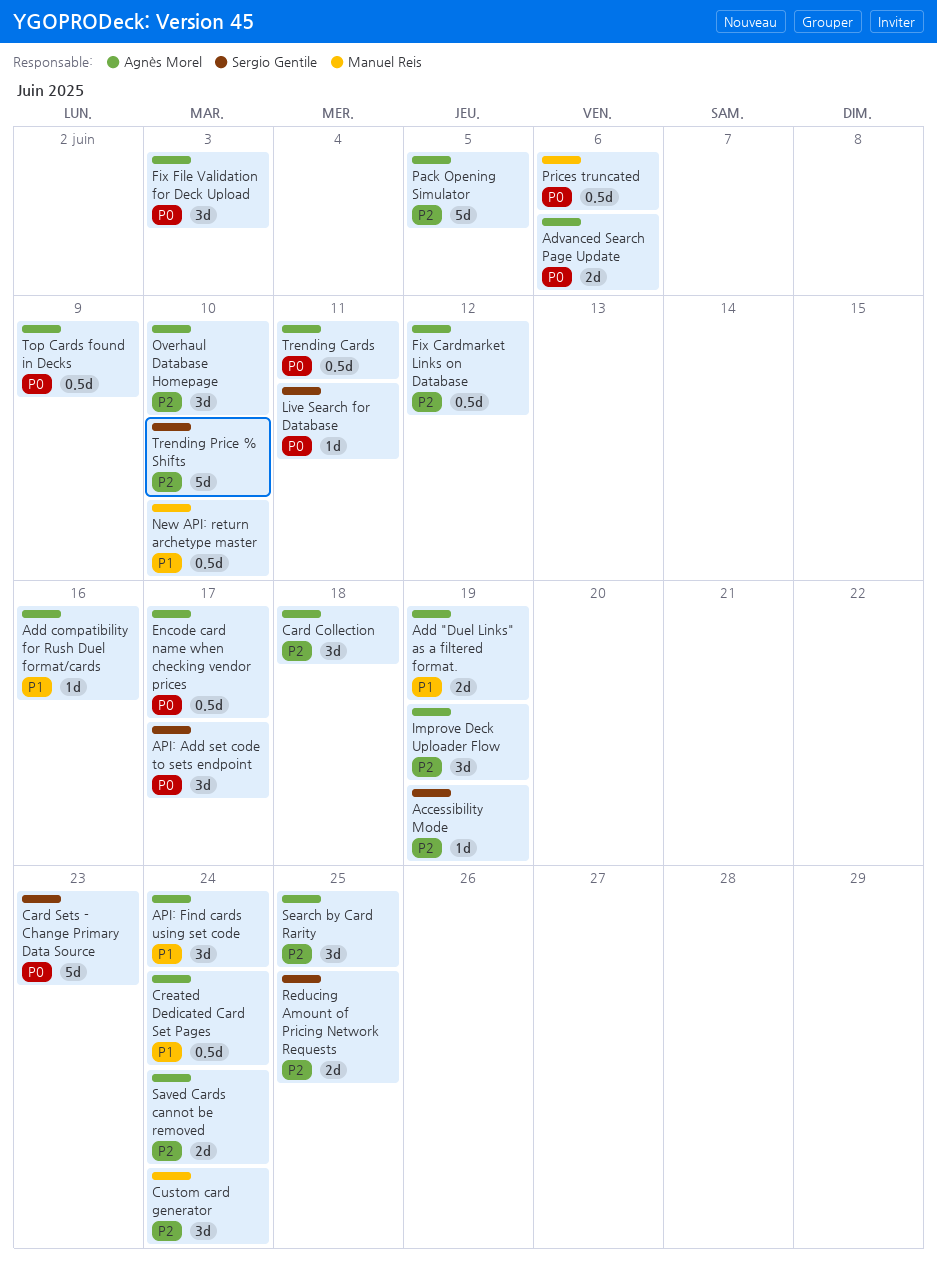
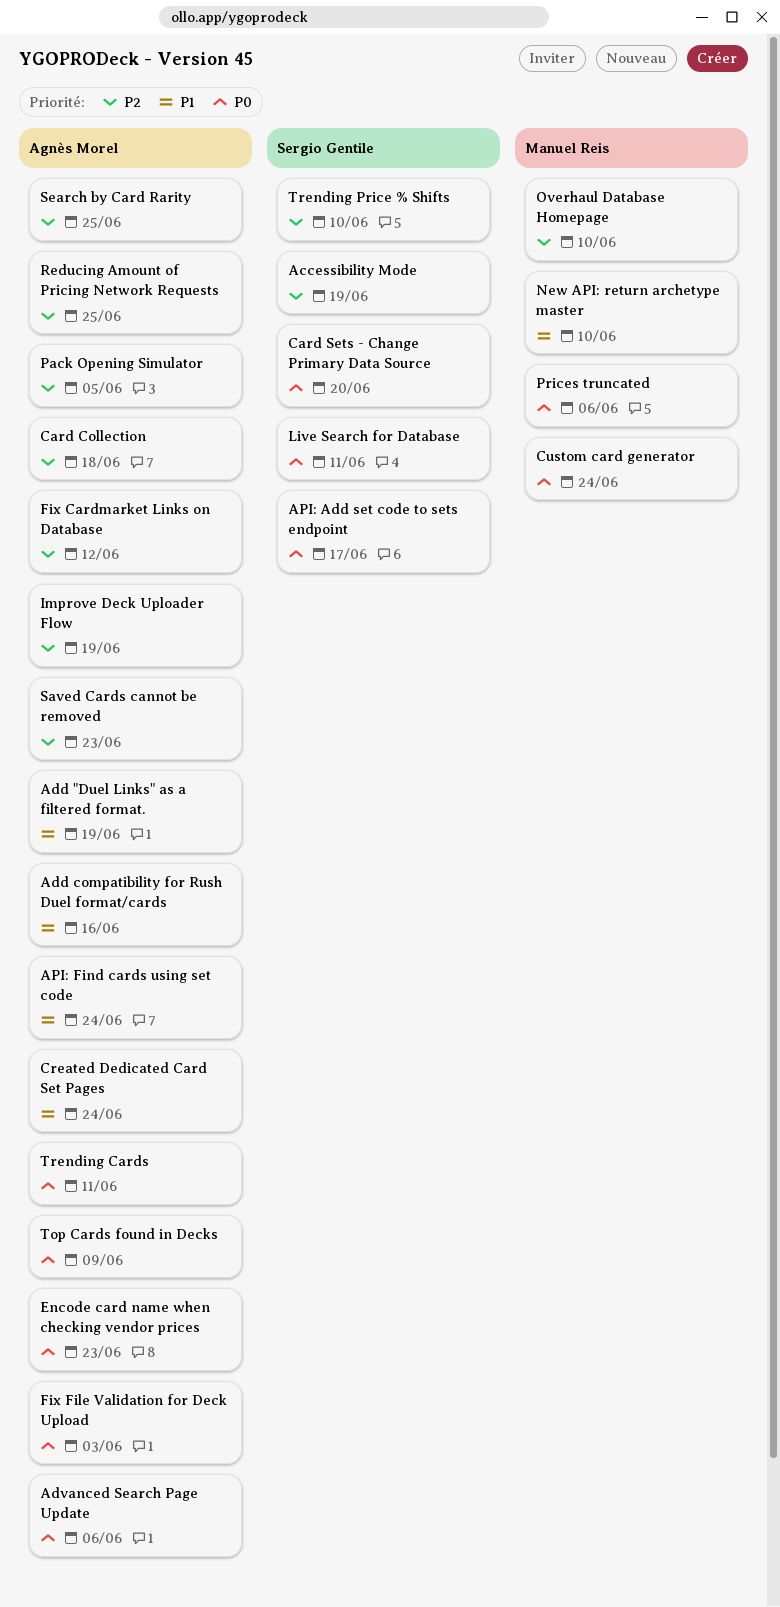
Card Sets - Change Primary Data Source, due: Jun 23 -> Jun 20
Custom card generator, priority: P2 -> P0
Encode card name when checking vendor prices, due: Jun 17 -> Jun 23
Overhaul Database Homepage, owner: Agnès Morel -> Manuel Reis
Reducing Amount of Pricing Network Requests, owner: Sergio Gentile -> Agnès Morel
Saved Cards cannot be removed, due: Jun 24 -> Jun 23

